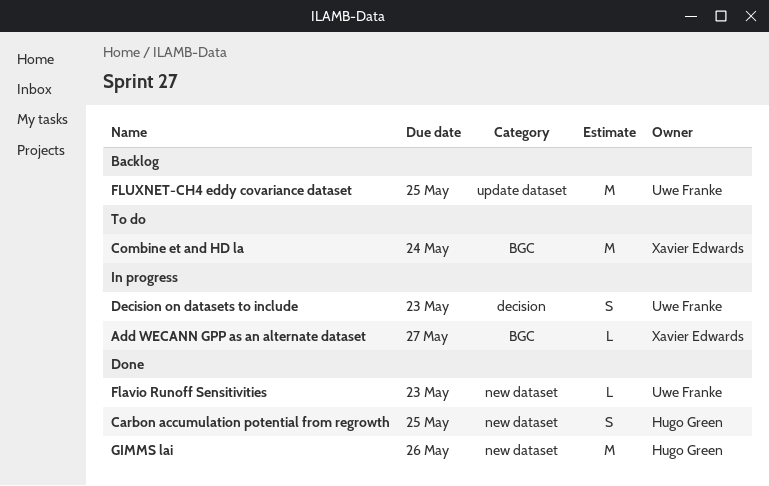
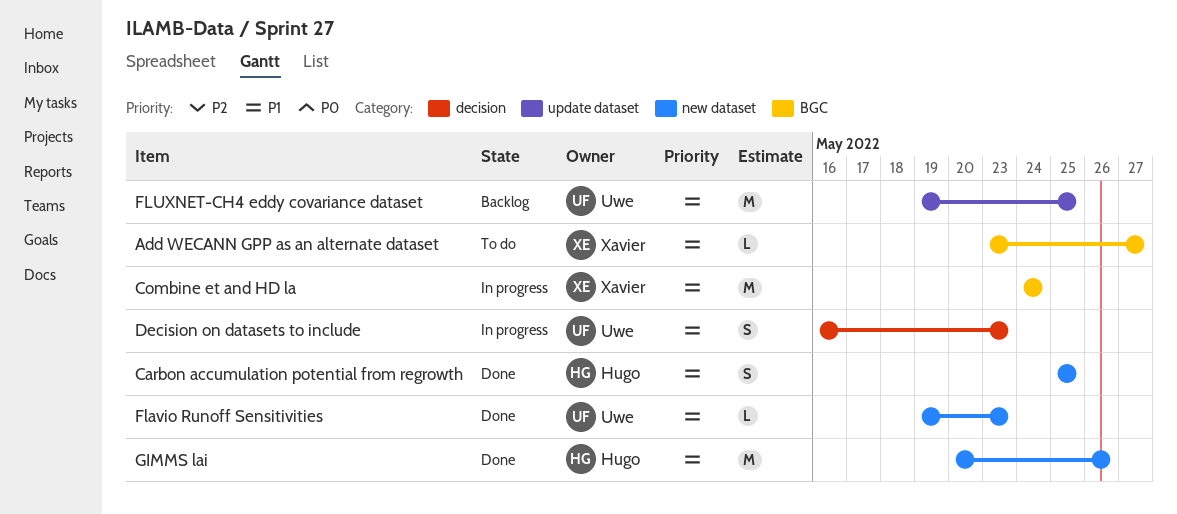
Add WECANN GPP as an alternate dataset, status: In progress -> To do
Combine et and HD la, status: To do -> In progress

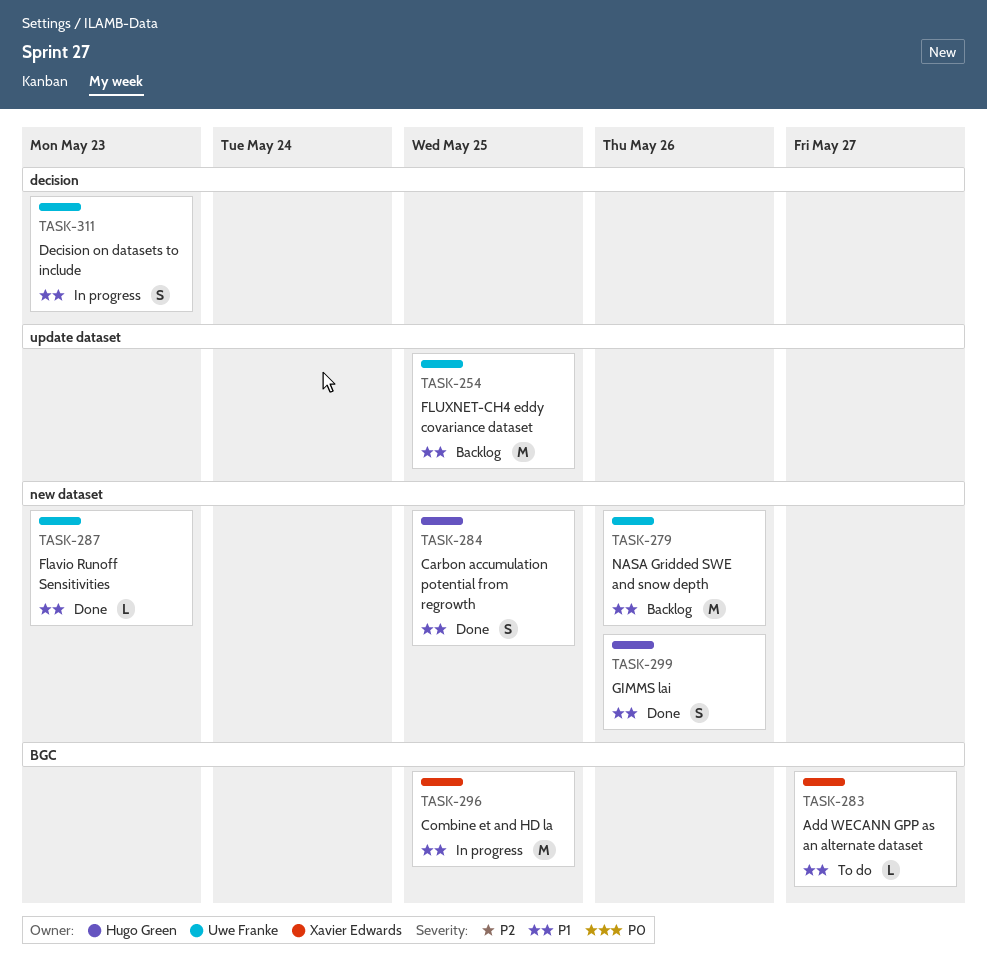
Combine et and HD la, due: May 24 -> May 25
GIMMS lai, estimate: M -> S
NASA Gridded SWE and snow depth: none -> present

